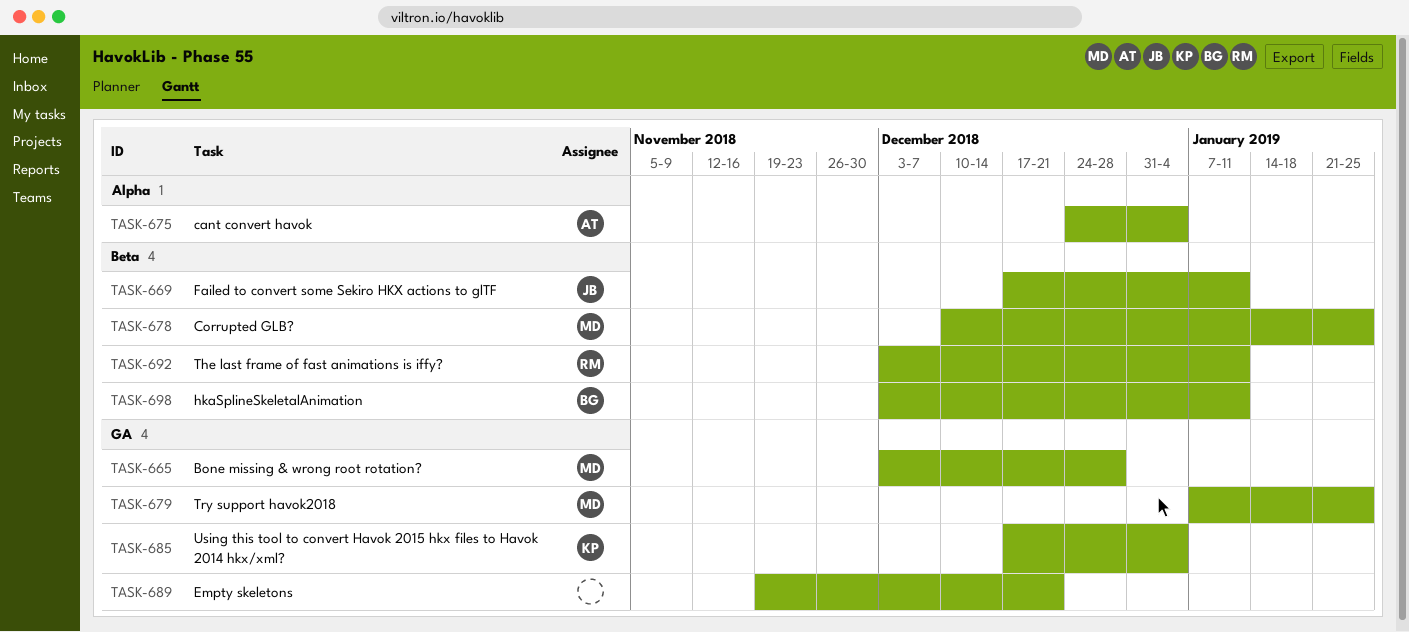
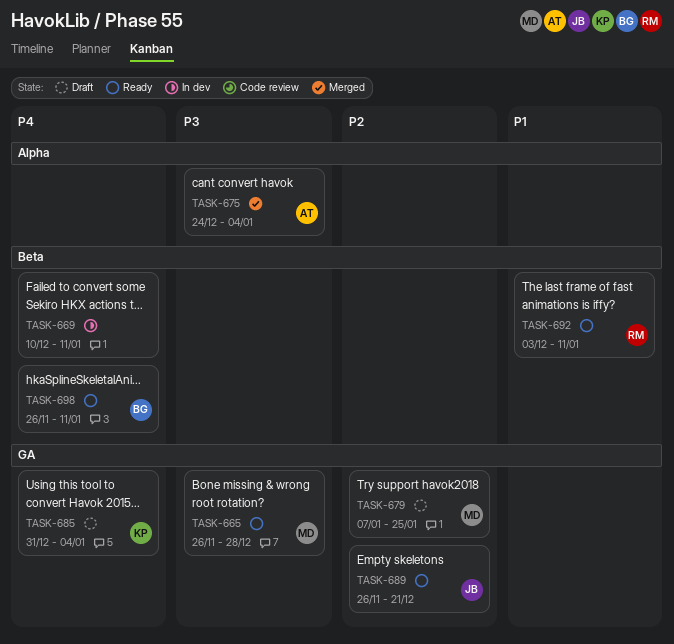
TASK-665, start: Dec 3 -> Nov 26
TASK-669, owner: JB -> none
TASK-669, start: Dec 17 -> Dec 10
TASK-678: present -> none
TASK-685, start: Dec 17 -> Dec 31
TASK-689, owner: none -> JB
TASK-689, start: Nov 19 -> Nov 26
TASK-698, start: Dec 3 -> Nov 26

